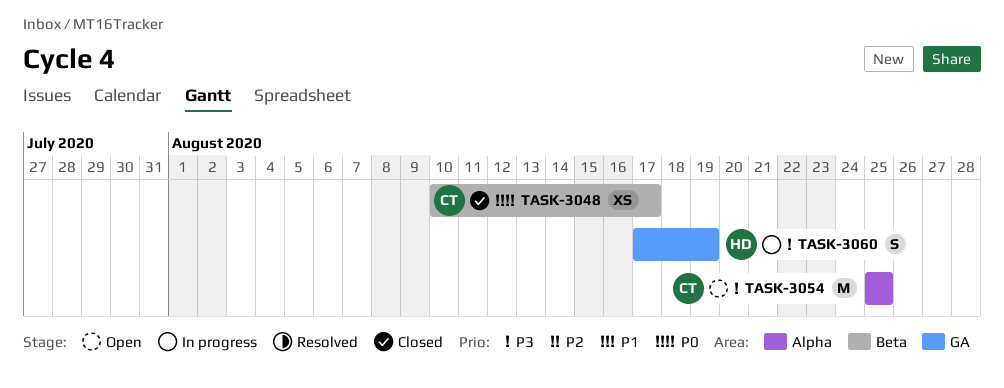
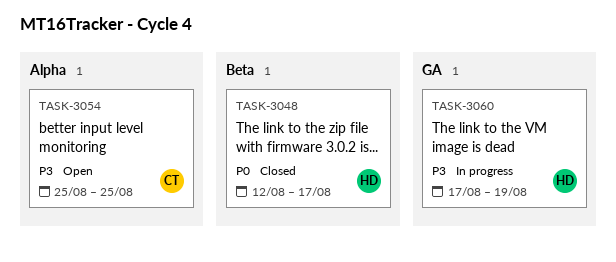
TASK-3048, owner: CT -> HD
TASK-3048, start: Aug 10 -> Aug 12

